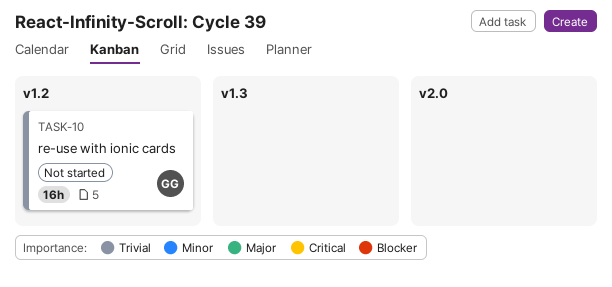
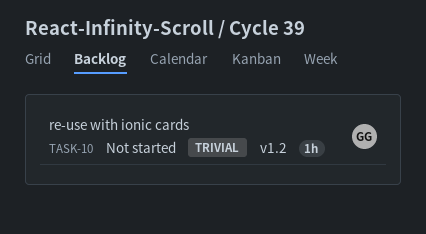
TASK-10, estimate: 16h -> 1h

